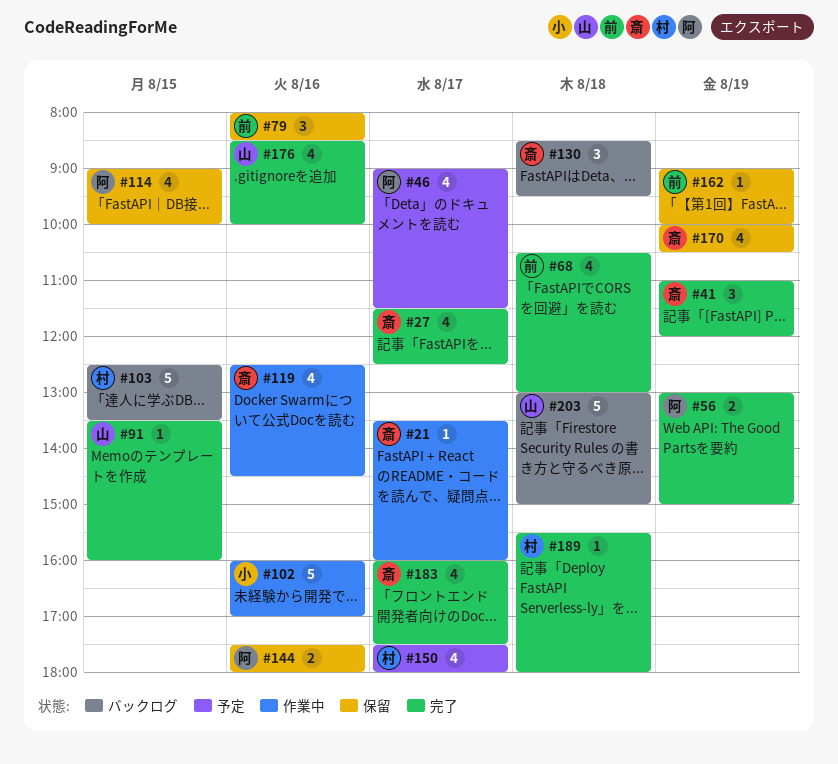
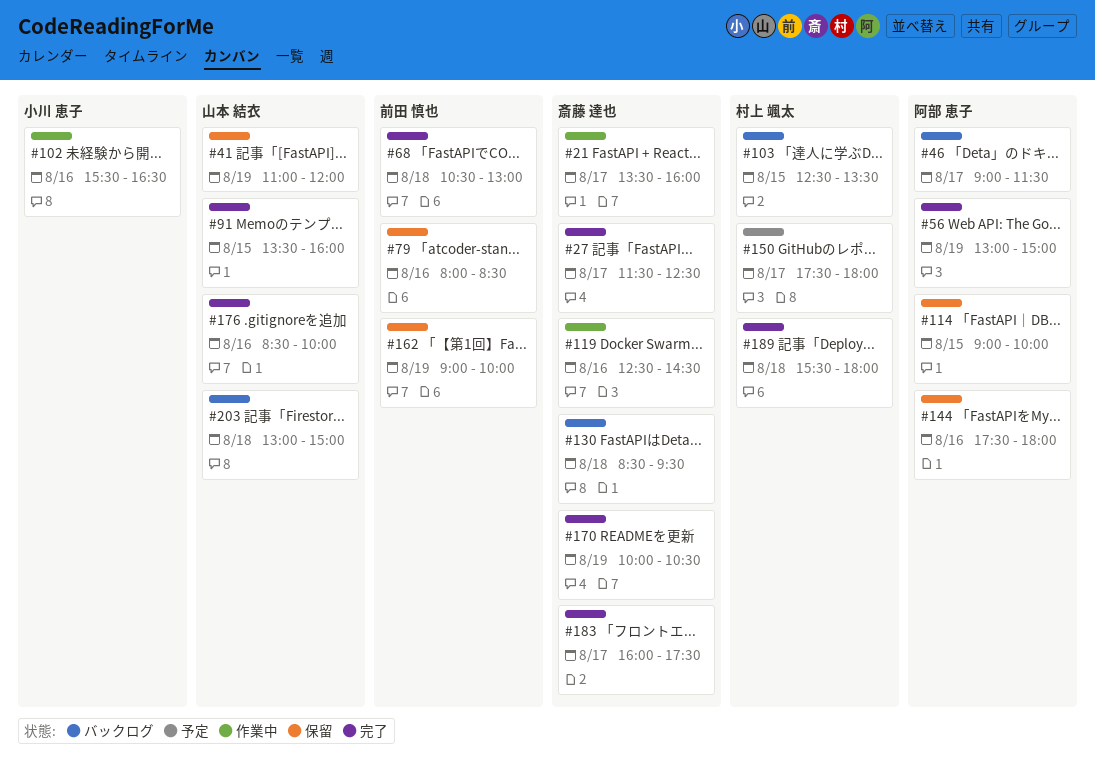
#41, status: 完了 -> 保留
#41, owner: 斎藤 達也 -> 山本 結衣
#46, status: 予定 -> バックログ
#102, begins: 16:00 -> 15:30
#102, ends: 17:00 -> 16:30
#170, status: 保留 -> 完了

